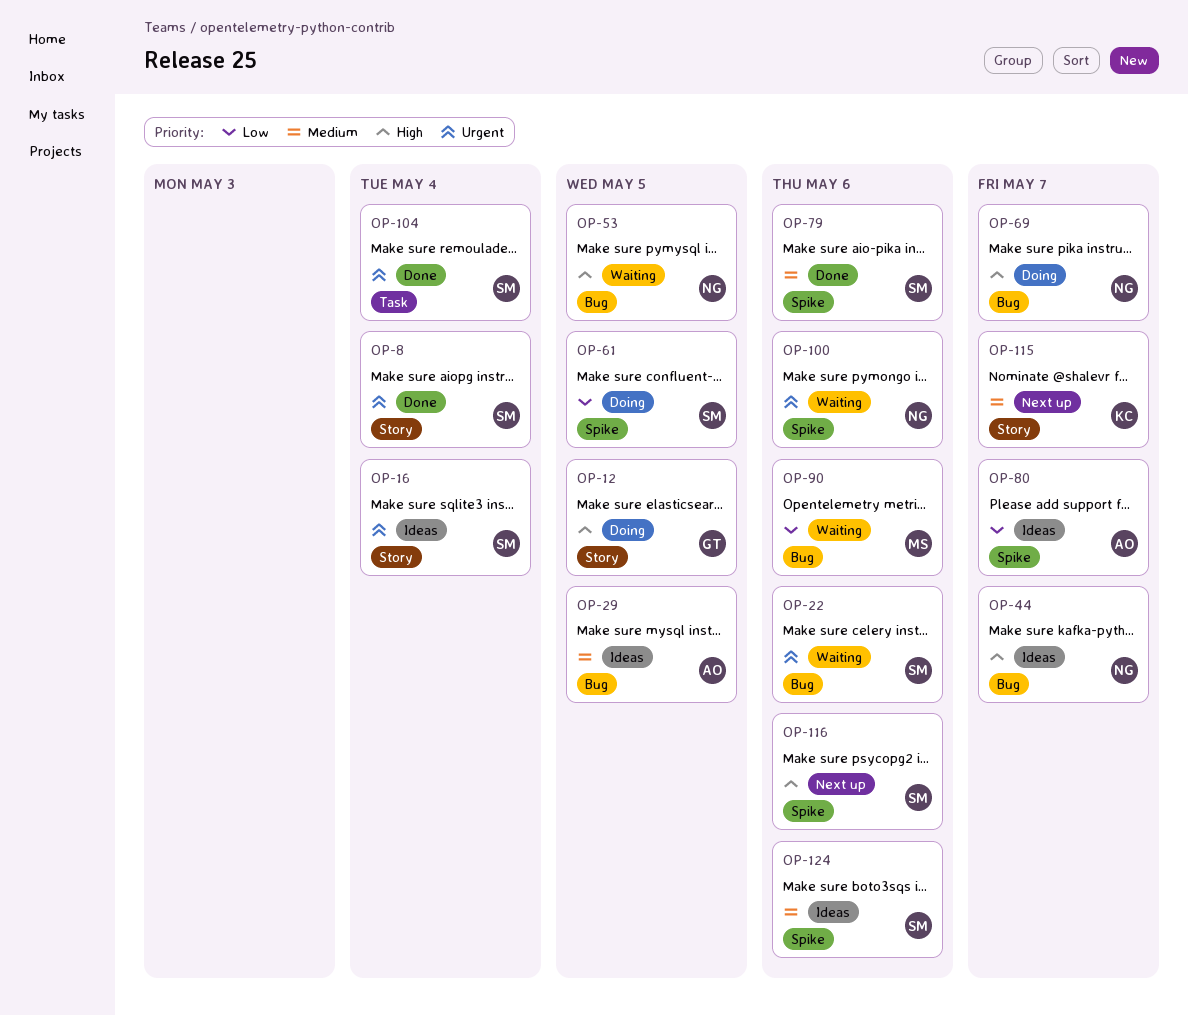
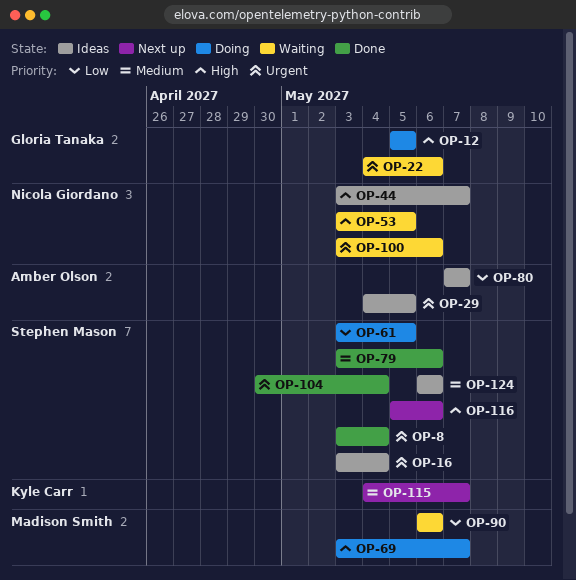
OP-22, owner: Stephen Mason -> Gloria Tanaka
OP-29, priority: Medium -> Urgent
OP-69, owner: Nicola Giordano -> Madison Smith

